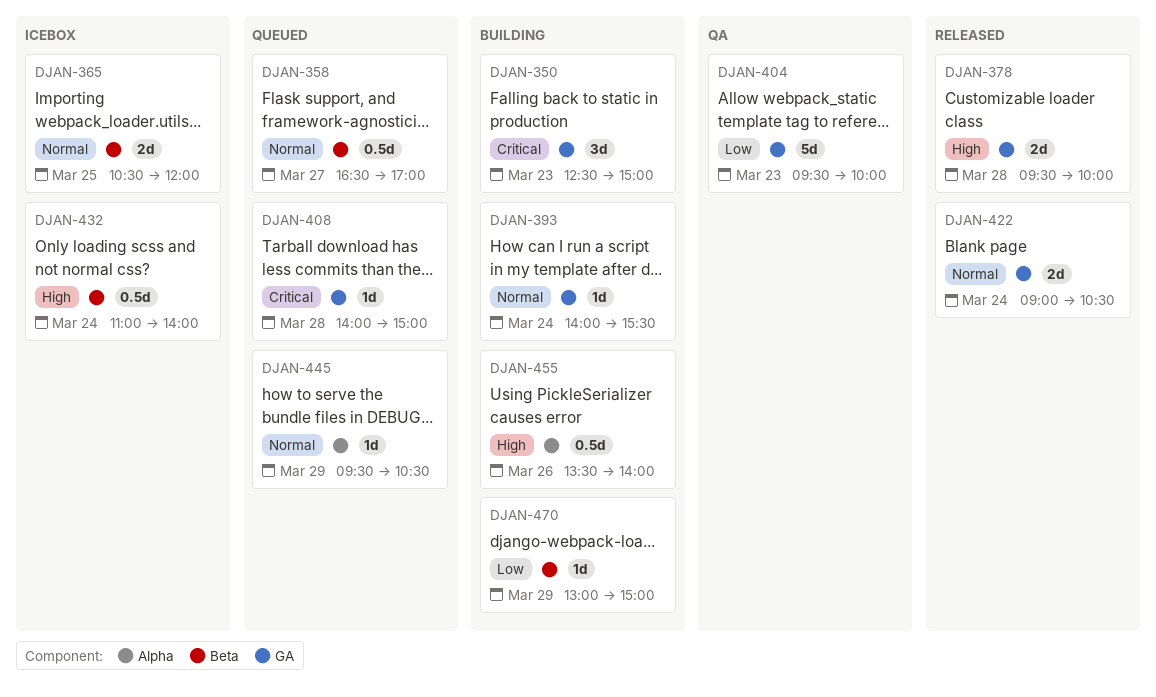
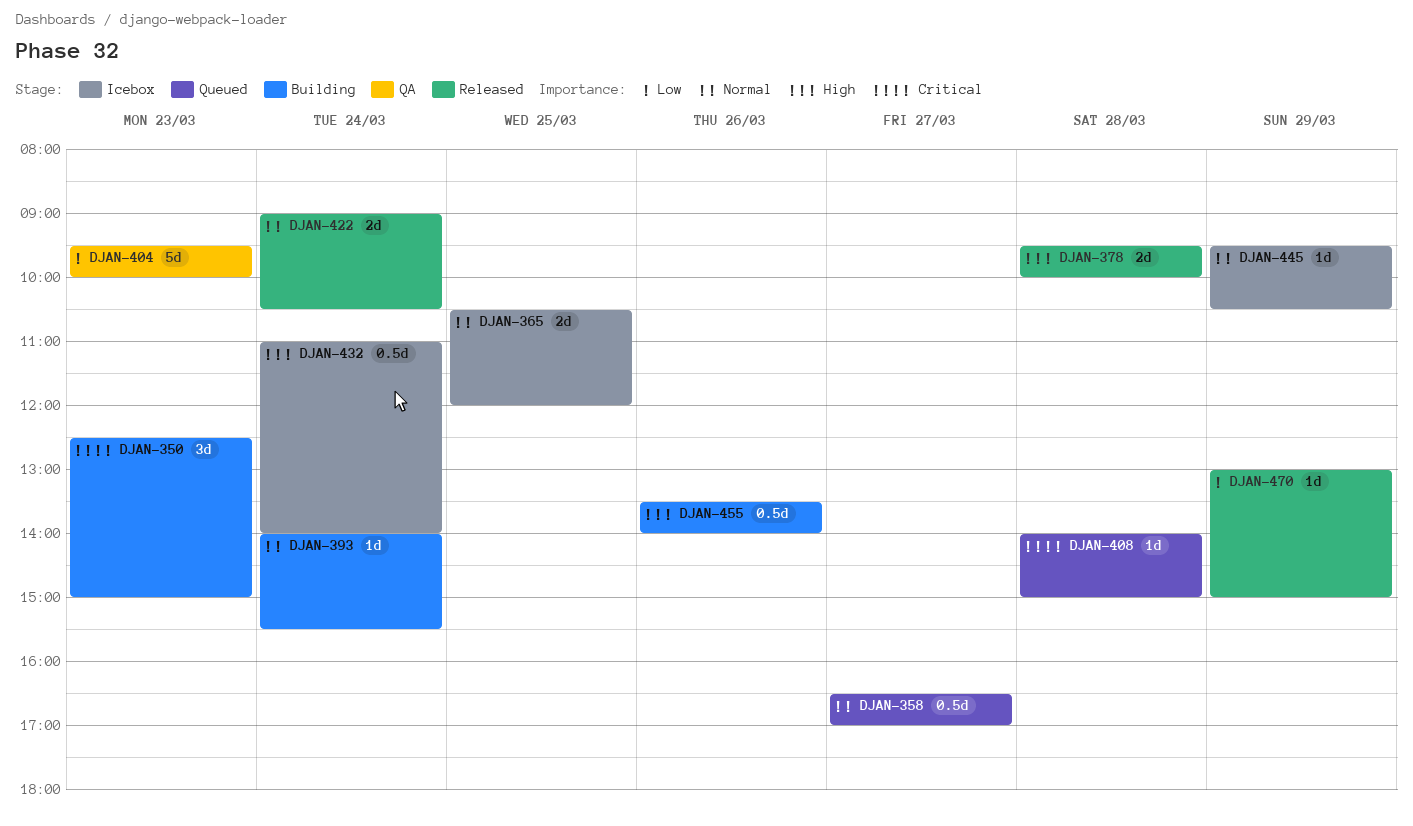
DJAN-445, status: Queued -> Icebox
DJAN-470, status: Building -> Released

